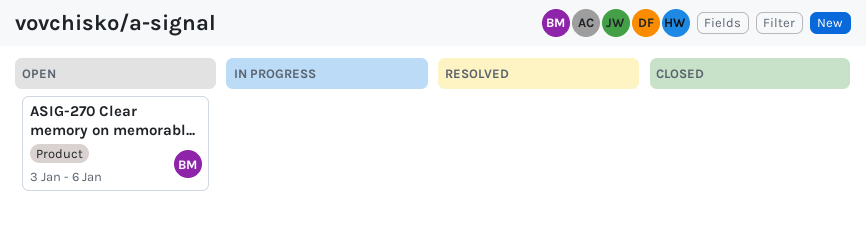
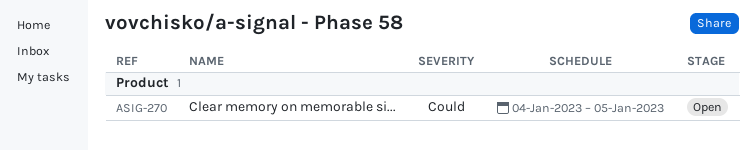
ASIG-270, start: Jan 3 -> Jan 4
ASIG-270, due: Jan 6 -> Jan 5

